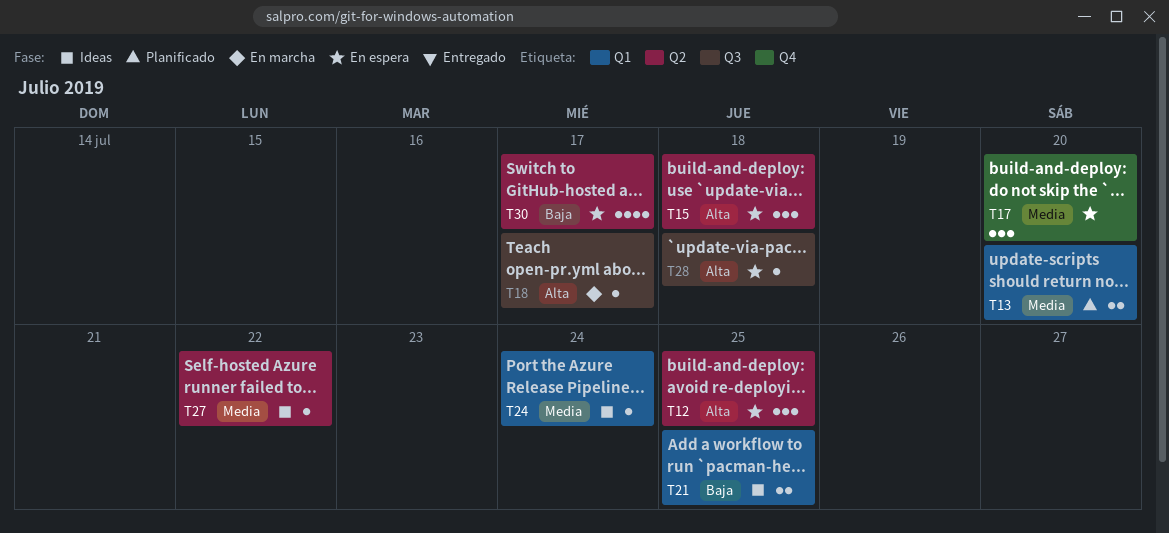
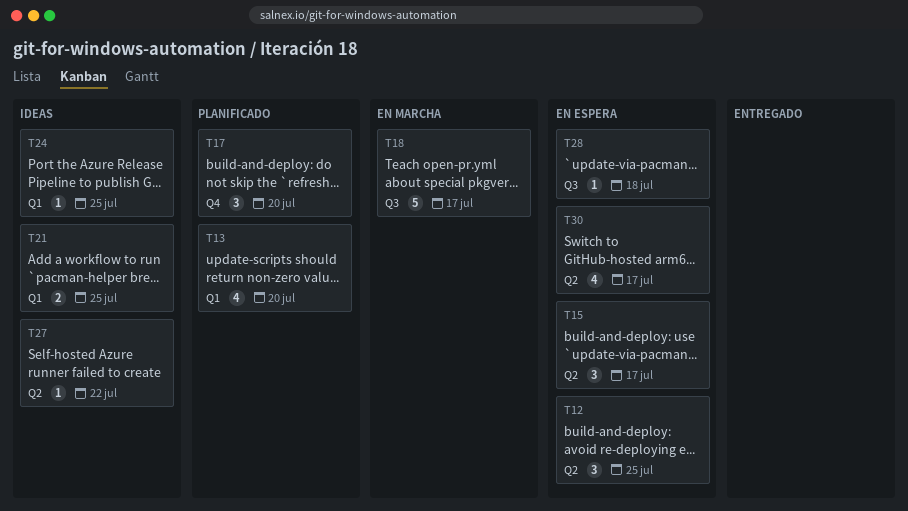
T13, estimate: 2 -> 4
T15, due: Jul 18 -> Jul 17
T17, status: En espera -> Planificado
T18, estimate: 1 -> 5
T24, due: Jul 24 -> Jul 25

